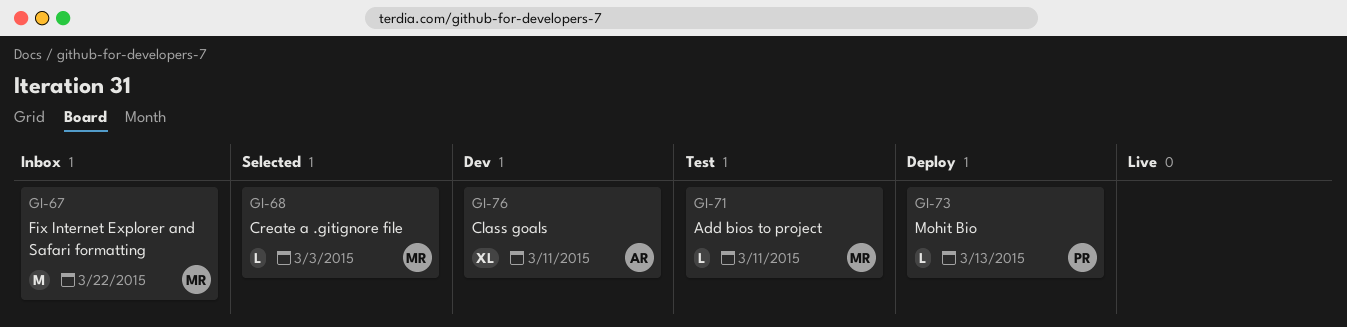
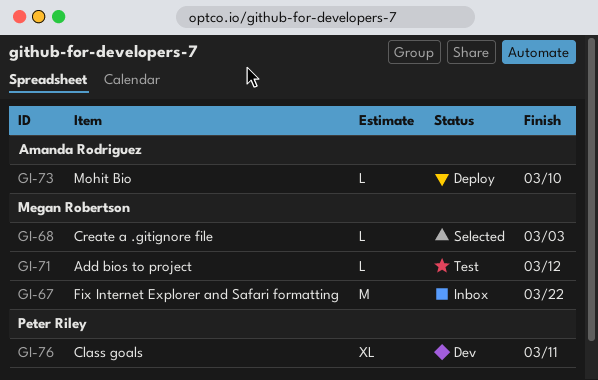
GI-71, due: Mar 11 -> Mar 12
GI-73, owner: Peter Riley -> Amanda Rodriguez
GI-73, due: Mar 13 -> Mar 10
GI-76, owner: Amanda Rodriguez -> Peter Riley

